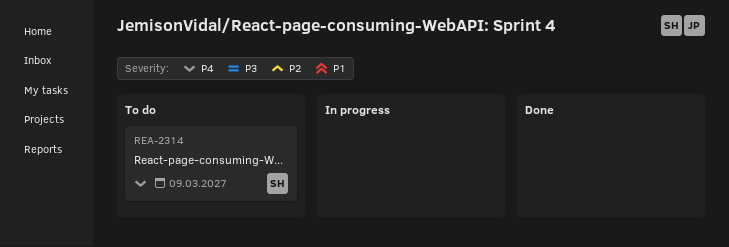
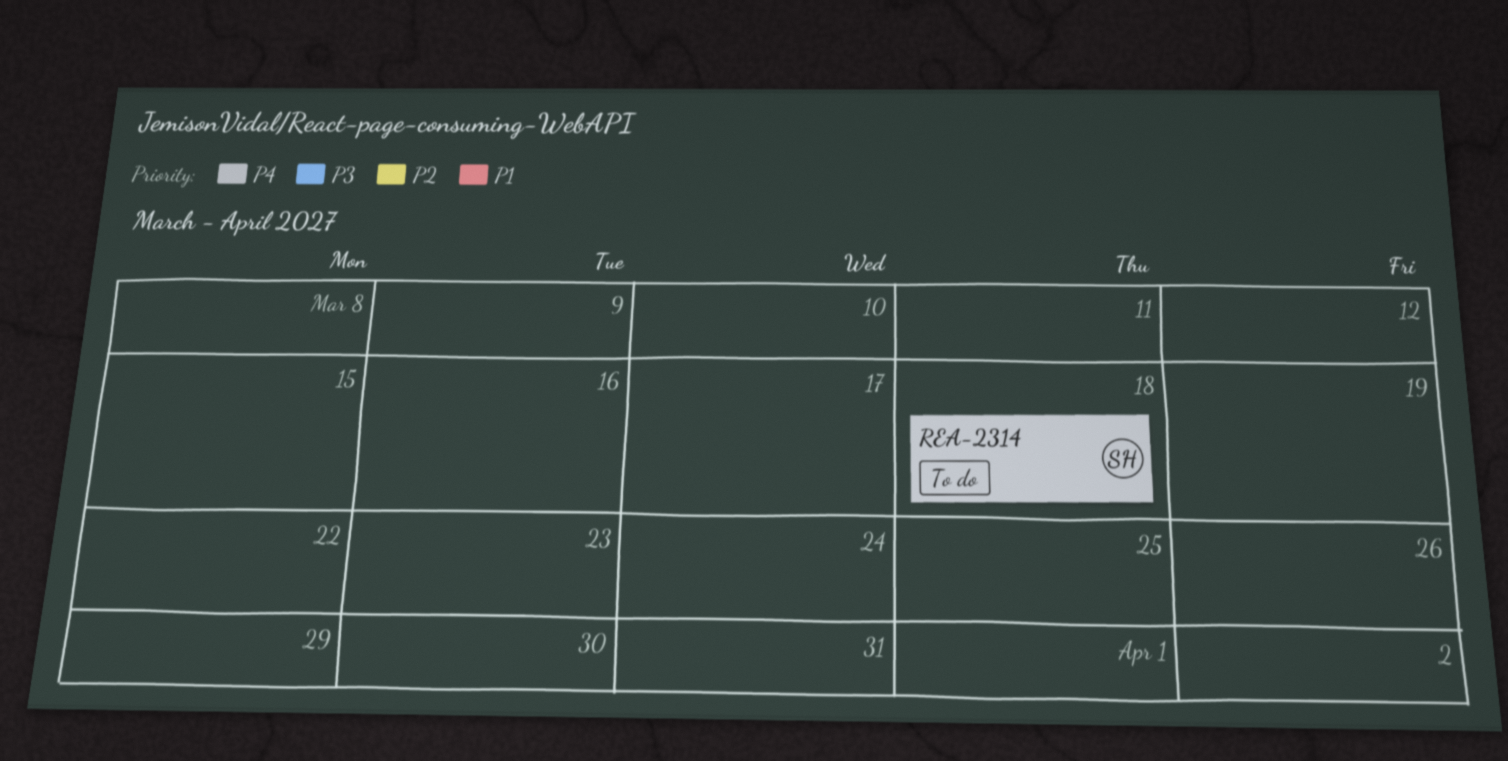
REA-2314, due: Mar 9 -> Mar 18

